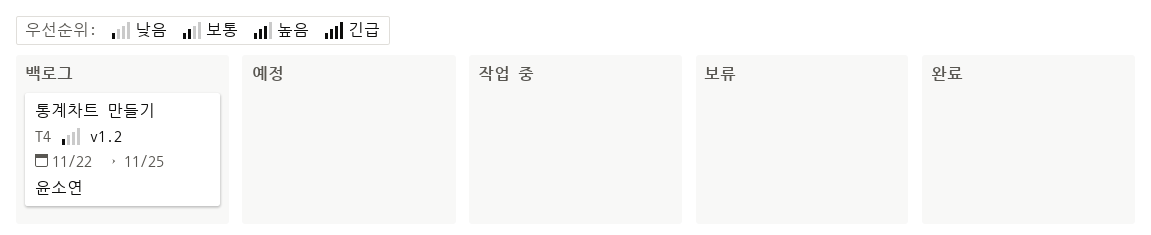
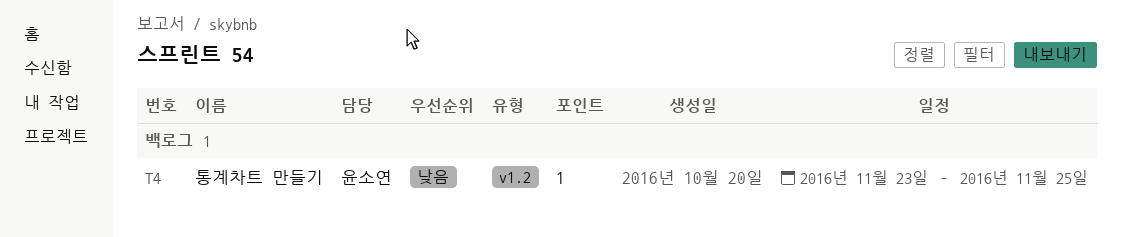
T4, start: Nov 22 -> Nov 23

